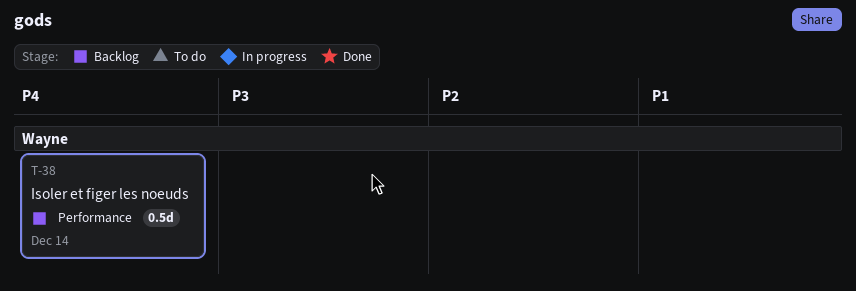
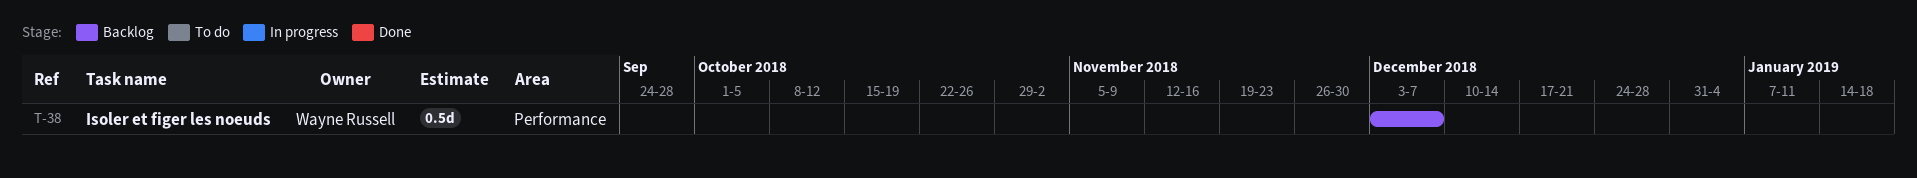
T-38, due: Dec 14 -> Dec 7

